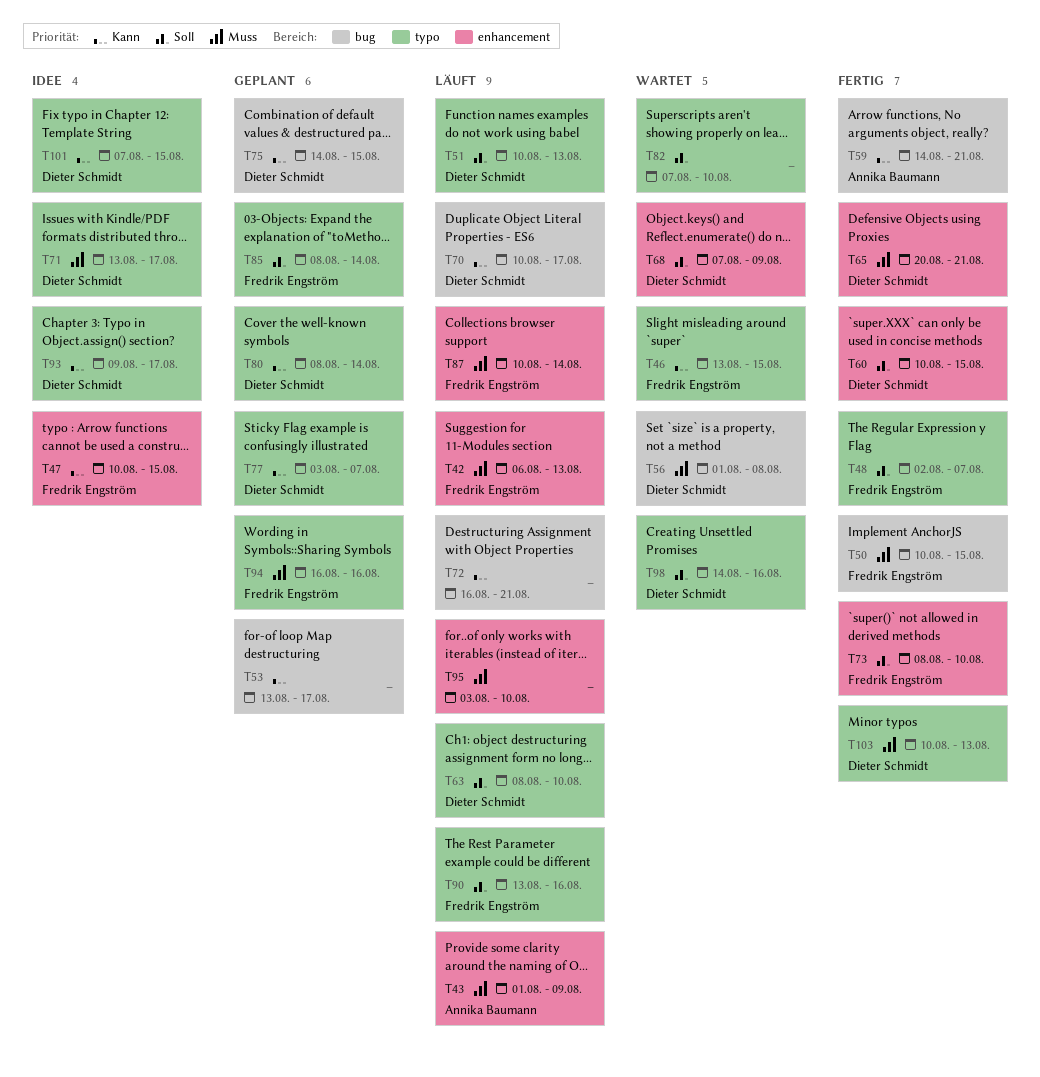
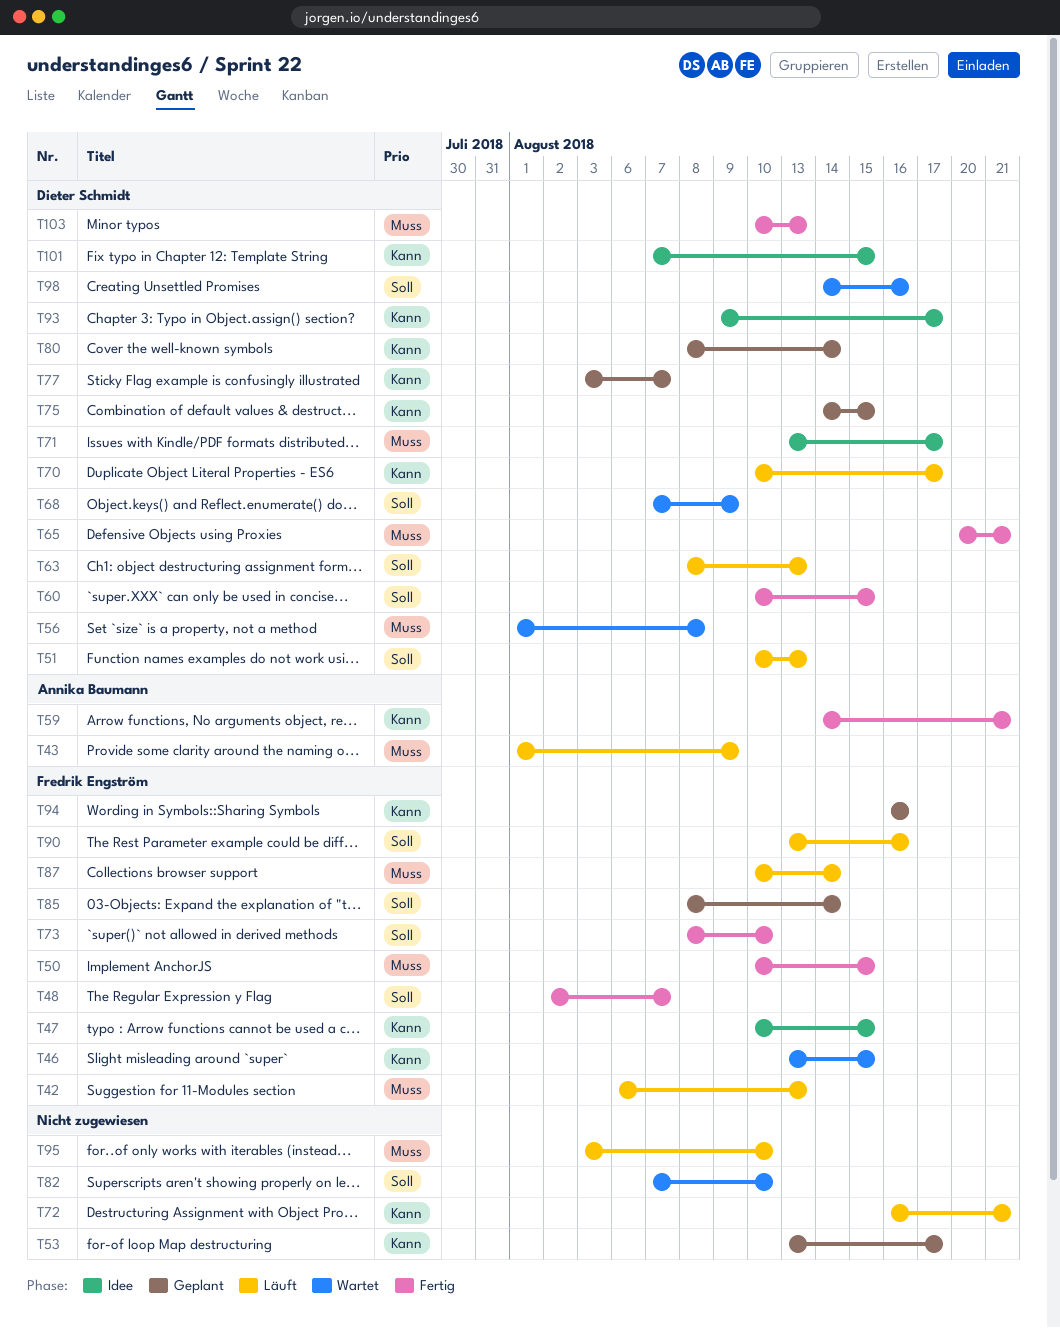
T63, due: Aug 10 -> Aug 13
T94, priority: Muss -> Kann

